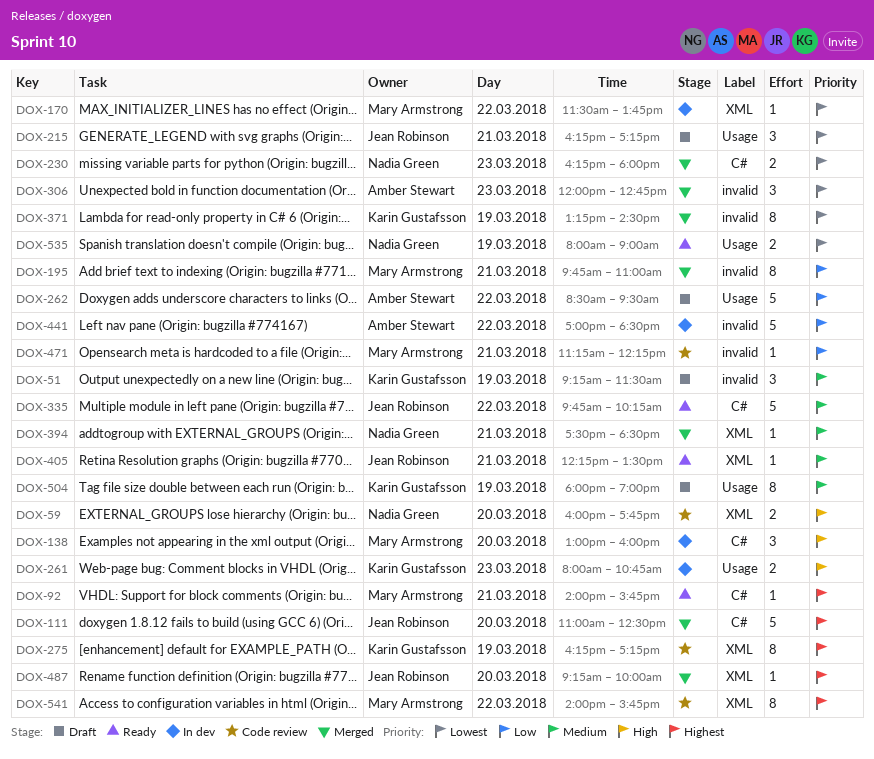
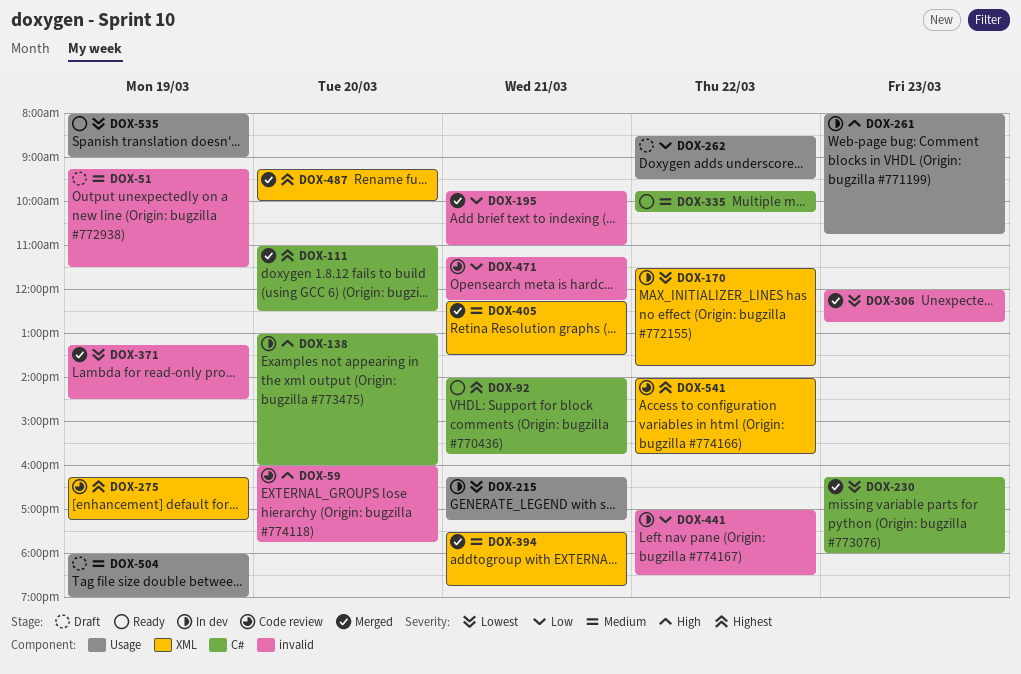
DOX-59, label: XML -> invalid
DOX-215, status: Draft -> In dev
DOX-394, ends: 18:30 -> 18:45
DOX-405, status: Ready -> Merged

